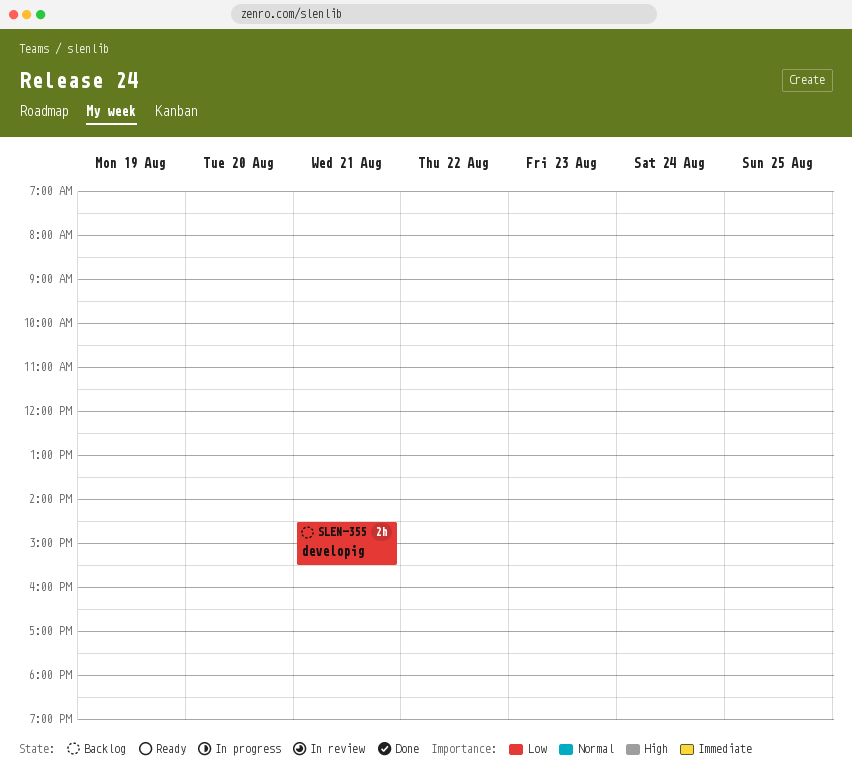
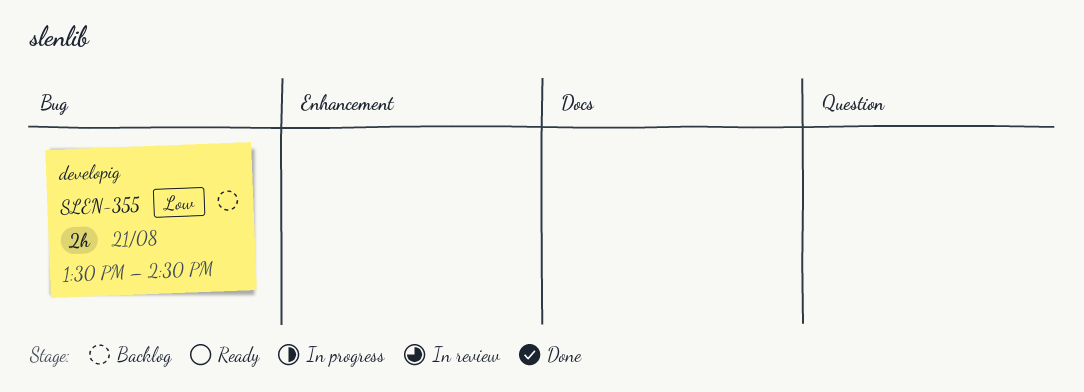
SLEN-355, begins: 14:30 -> 13:30
SLEN-355, ends: 15:30 -> 14:30

